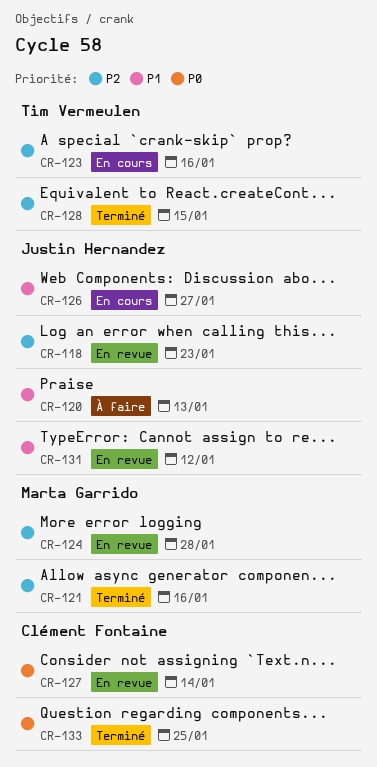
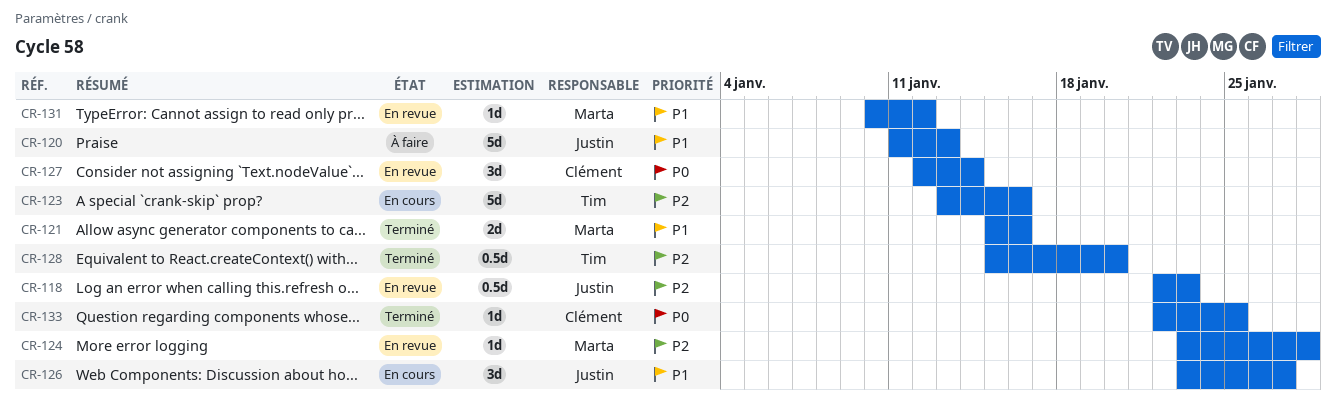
CR-121, priority: P2 -> P1
CR-128, due: Jan 15 -> Jan 20
CR-131, owner: Justin Hernandez -> Marta Garrido

